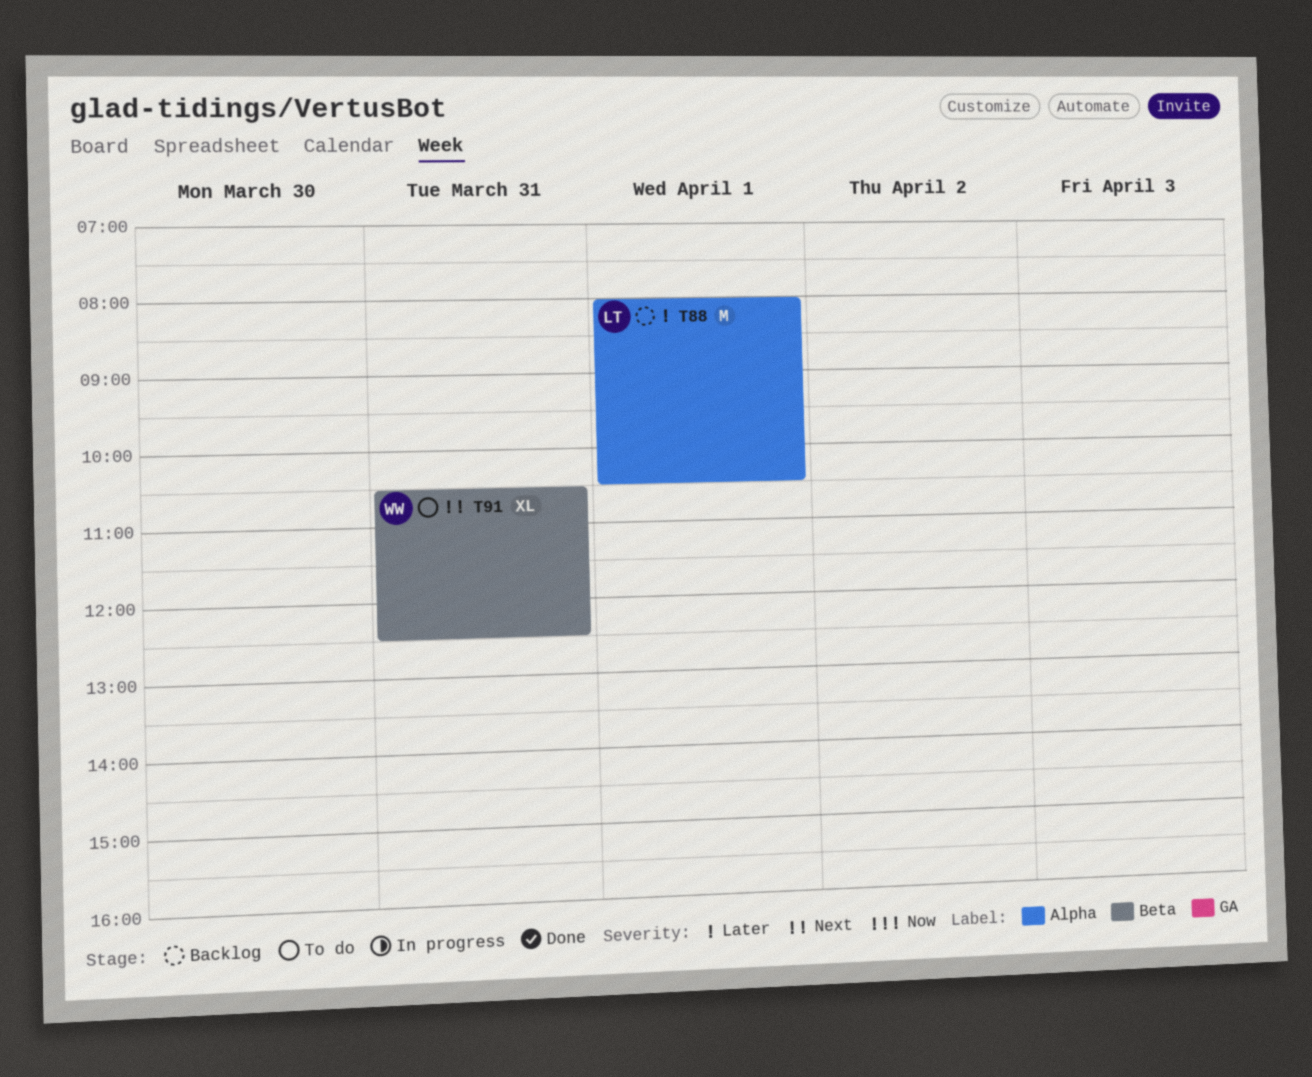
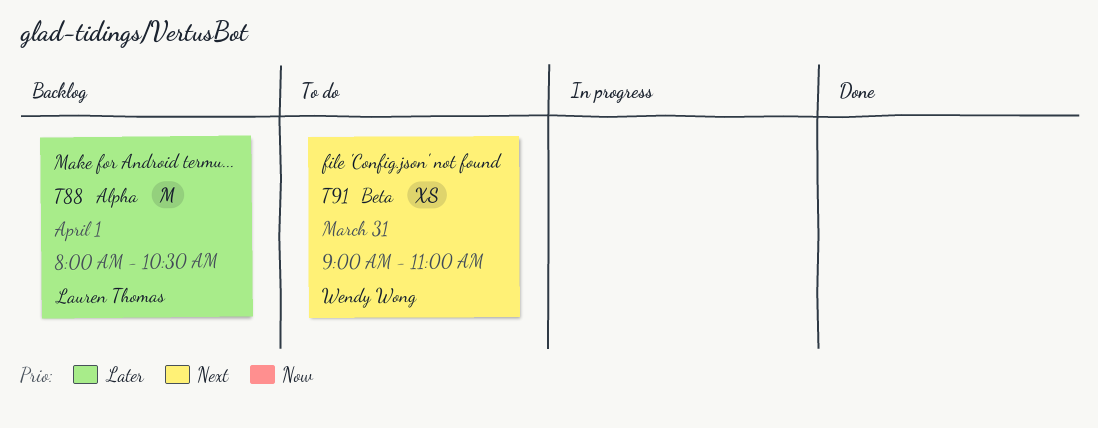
T91, estimate: XL -> XS
T91, begins: 10:30 -> 09:00
T91, ends: 12:30 -> 11:00

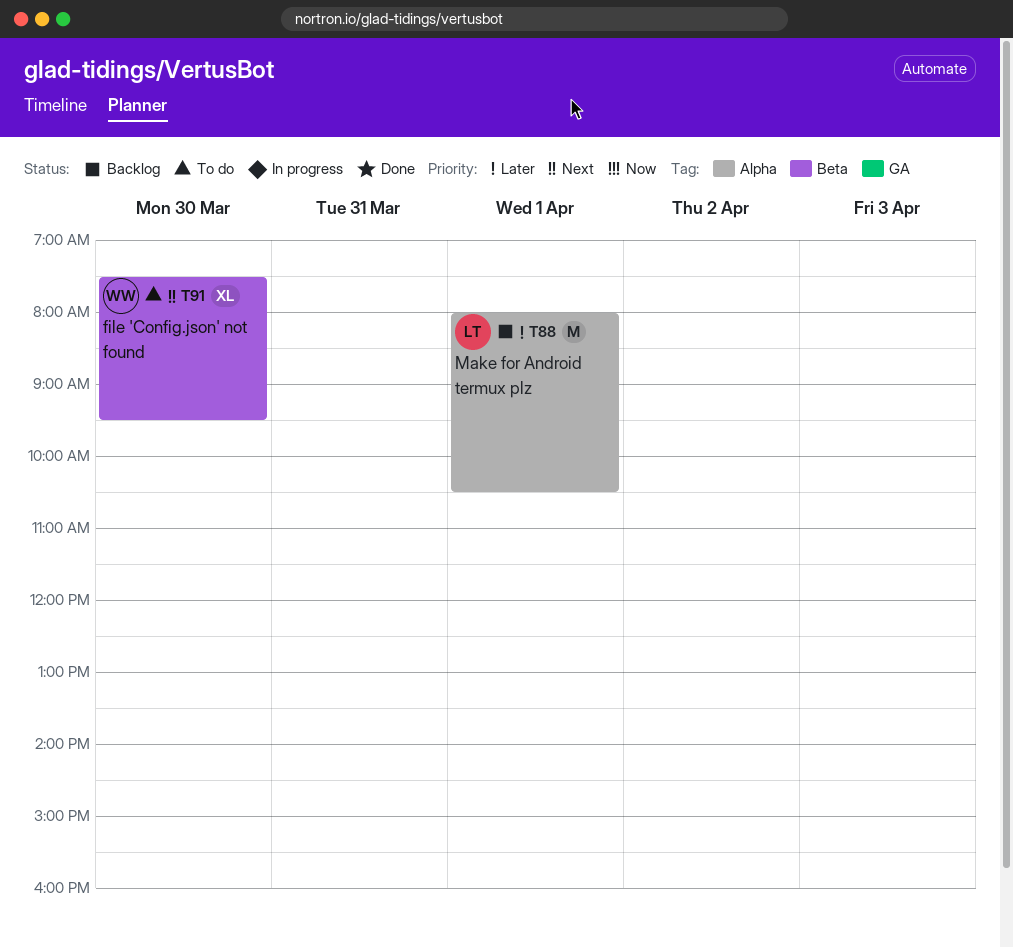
T91, estimate: XS -> XL
T91, day: Mar 31 -> Mar 30
T91, begins: 09:00 -> 07:30
T91, ends: 11:00 -> 09:30

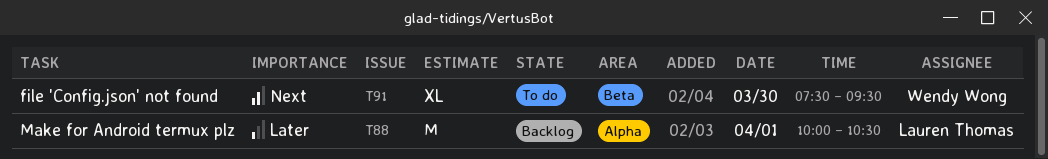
T88, begins: 08:00 -> 10:00

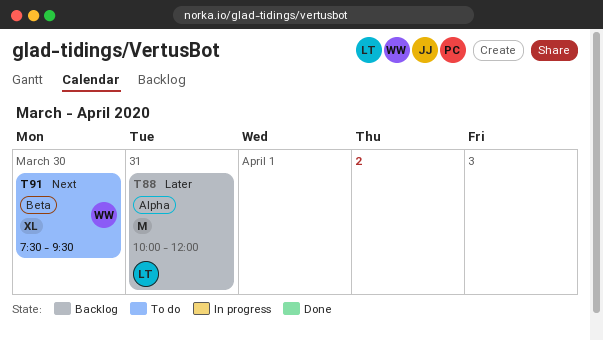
T88, day: Apr 1 -> Mar 31
T88, ends: 10:30 -> 12:00

